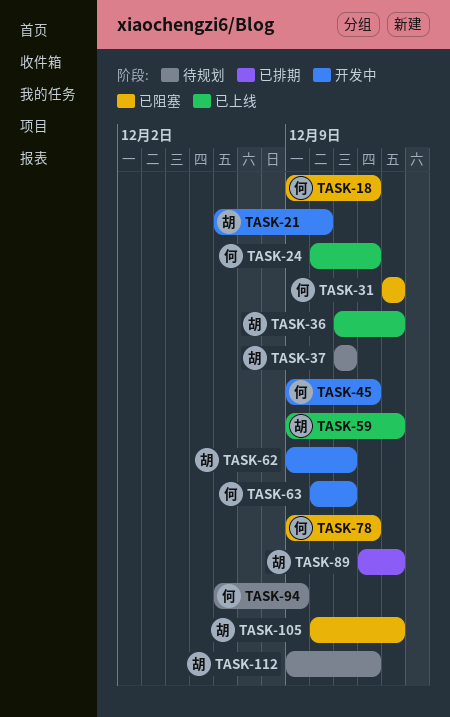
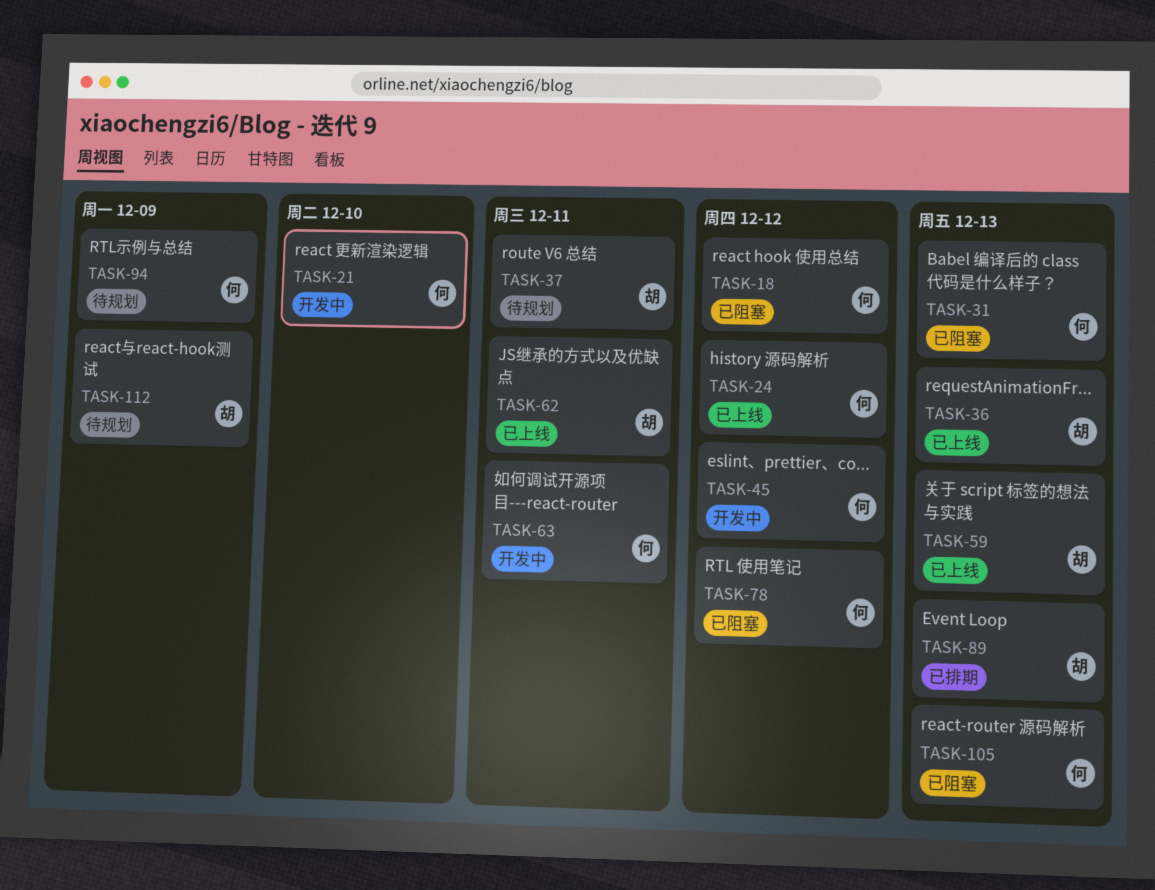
TASK-21, owner: 胡 -> 何
TASK-62, status: 开发中 -> 已上线
TASK-105, owner: 胡 -> 何
TASK-112, due: Dec 12 -> Dec 9

